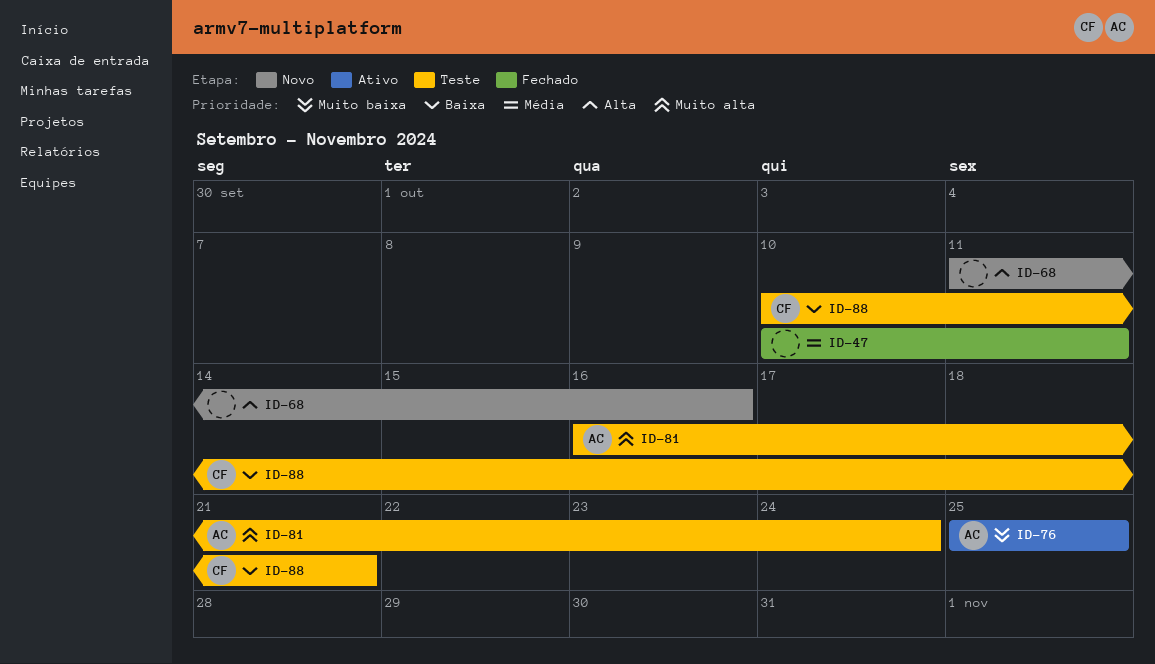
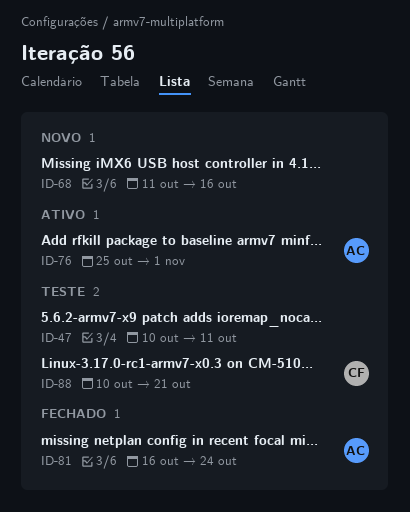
ID-47, status: Fechado -> Teste
ID-76, due: Oct 25 -> Nov 1
ID-81, status: Teste -> Fechado

